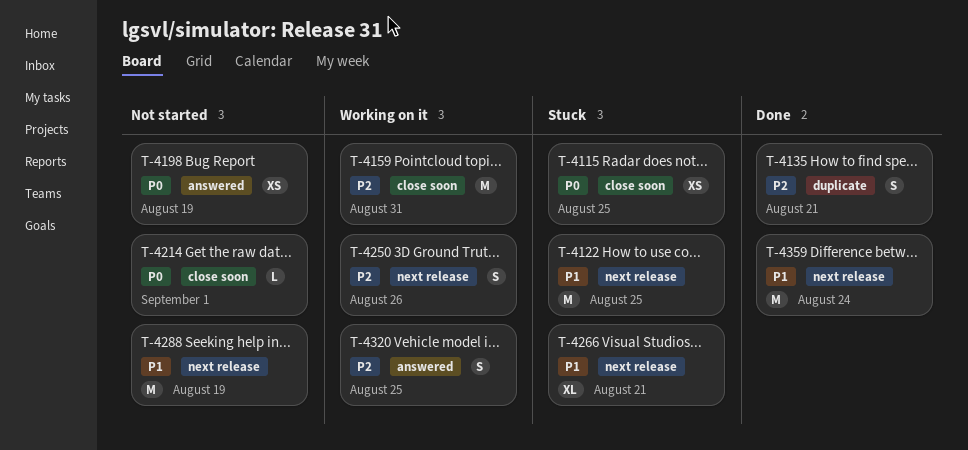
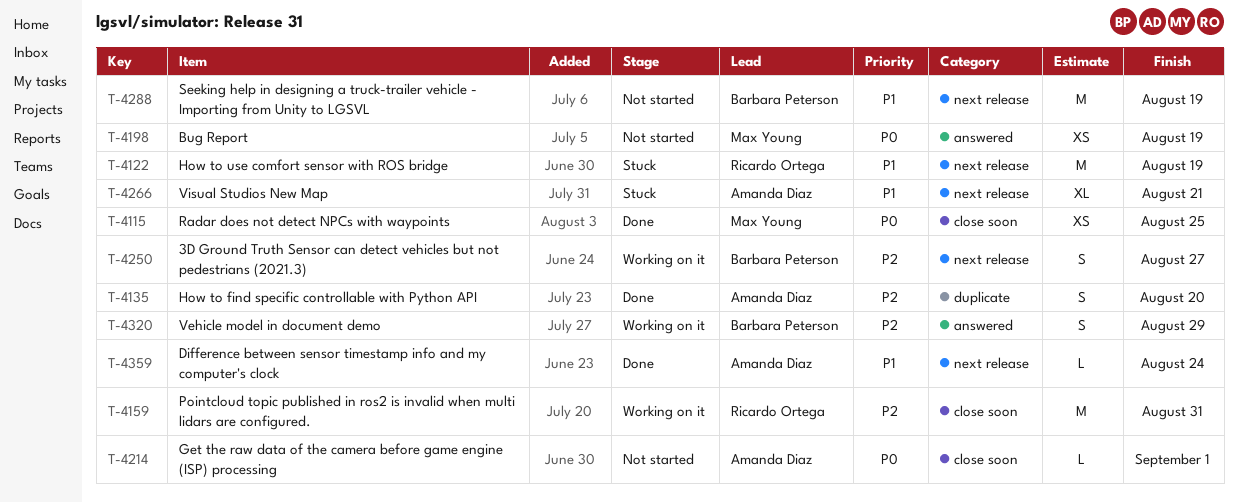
T-4115, status: Stuck -> Done
T-4122, due: Aug 25 -> Aug 19
T-4135, due: Aug 21 -> Aug 20
T-4250, due: Aug 26 -> Aug 27
T-4320, due: Aug 25 -> Aug 29
T-4359, estimate: M -> L

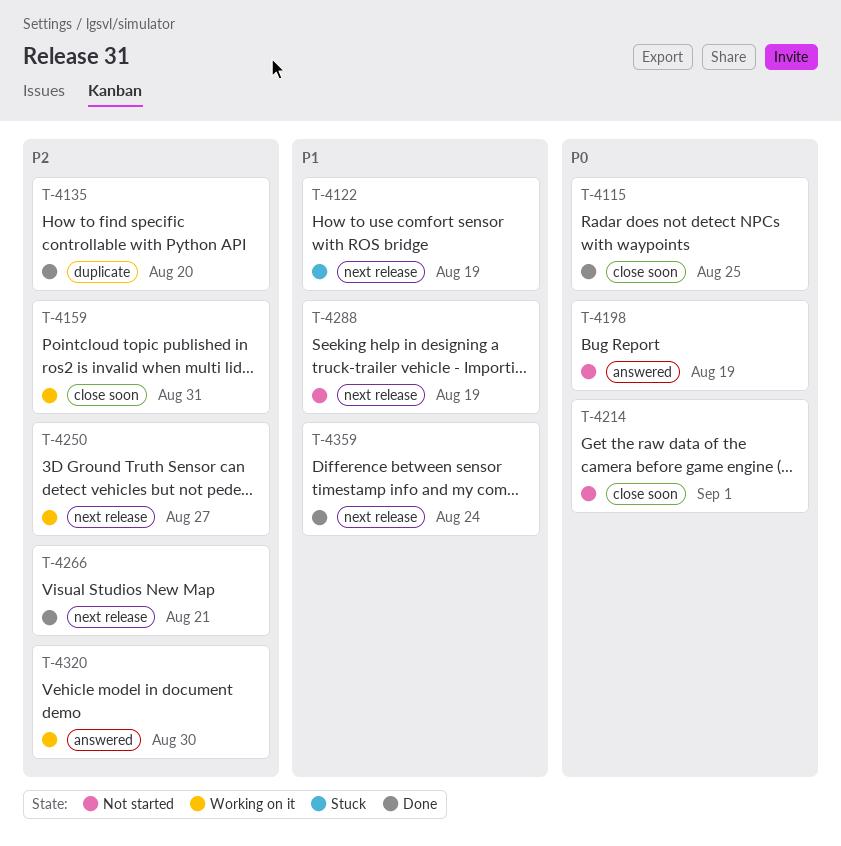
T-4266, status: Stuck -> Done
T-4266, priority: P1 -> P2
T-4320, due: Aug 29 -> Aug 30

